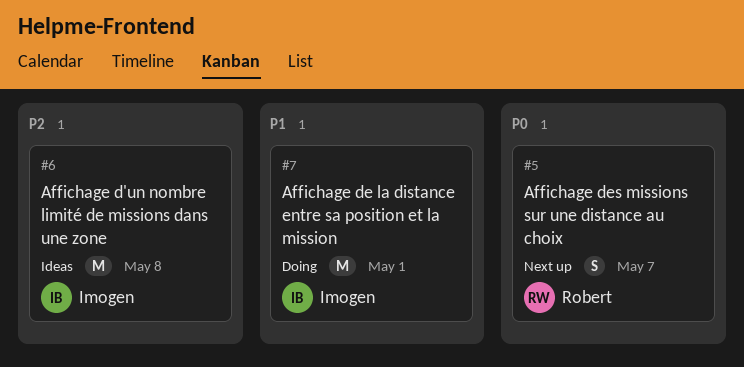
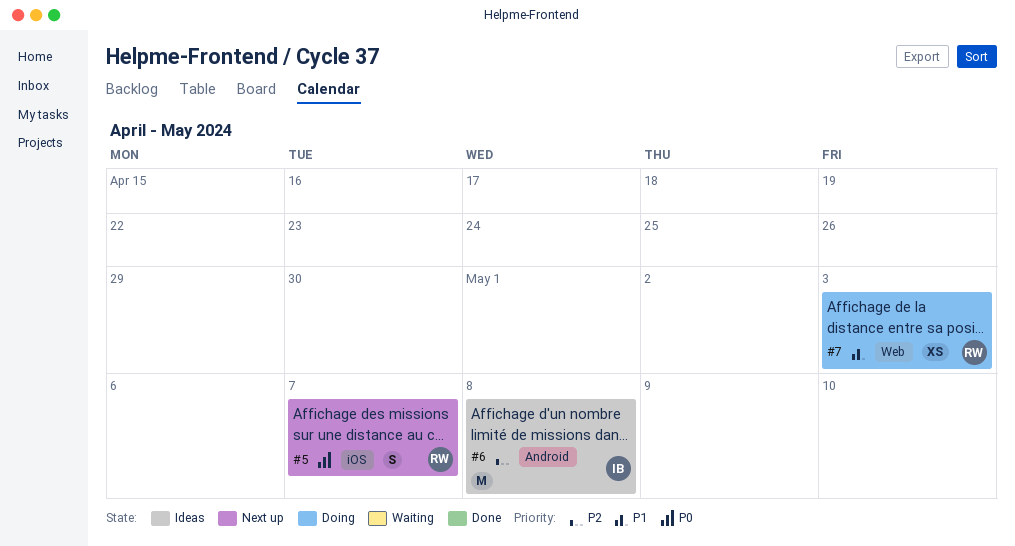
#7, owner: Imogen -> Robert
#7, estimate: M -> XS
#7, due: May 1 -> May 3

